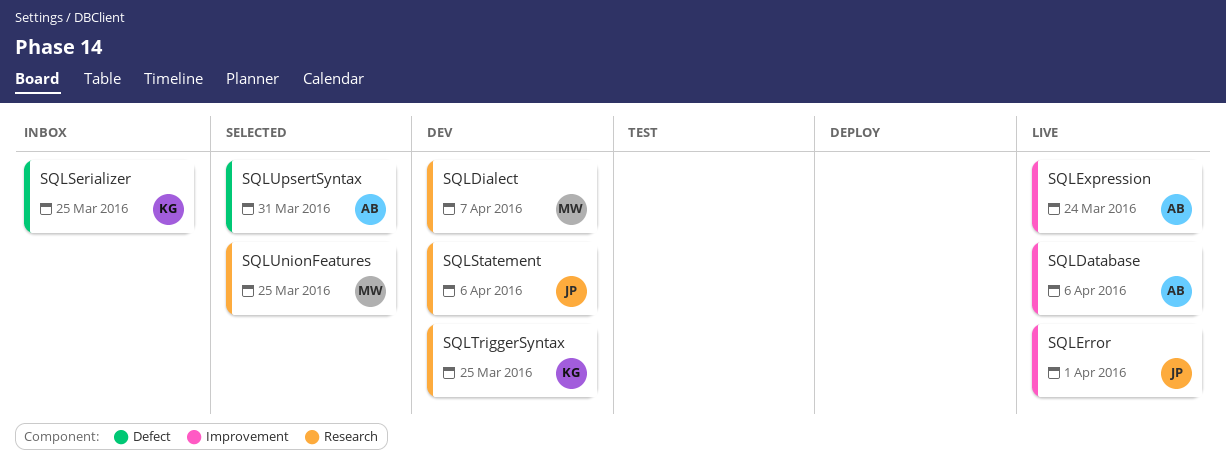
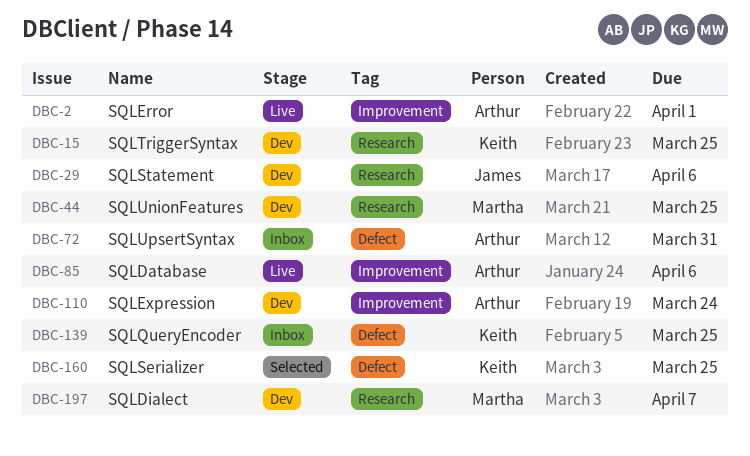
SQLError, owner: James -> Arthur
SQLExpression, status: Live -> Dev
SQLQueryEncoder: none -> present
SQLSerializer, status: Inbox -> Selected
SQLUnionFeatures, status: Selected -> Dev
SQLUpsertSyntax, status: Selected -> Inbox

